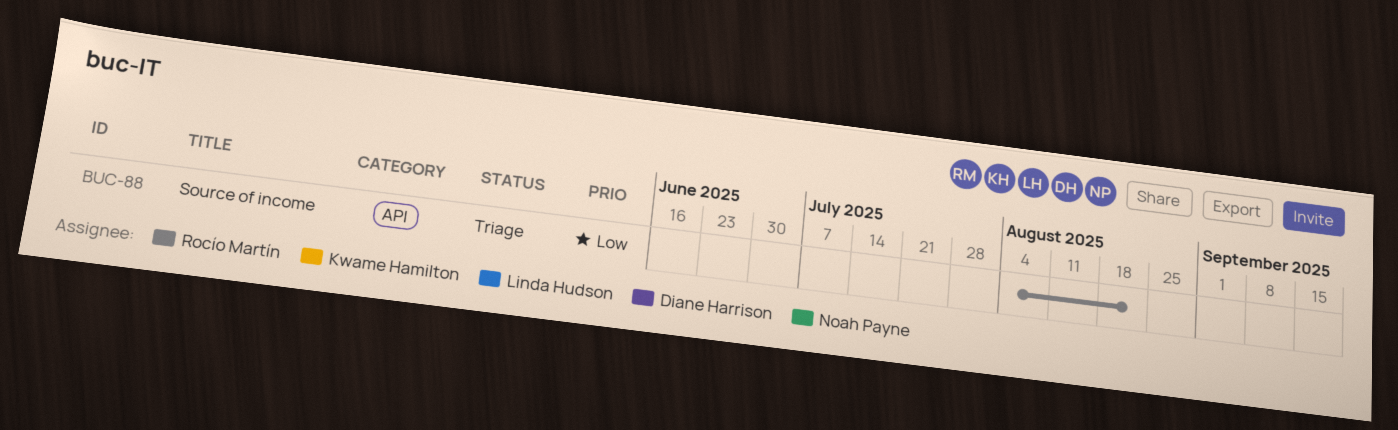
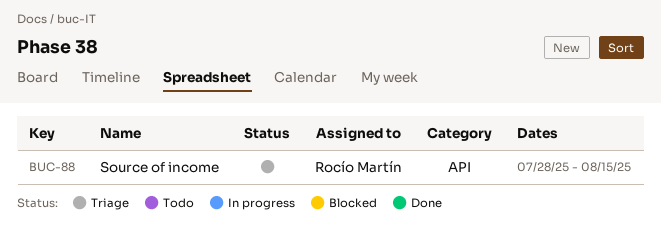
BUC-88, start: Aug 4 -> Jul 28
BUC-88, due: Aug 22 -> Aug 15

